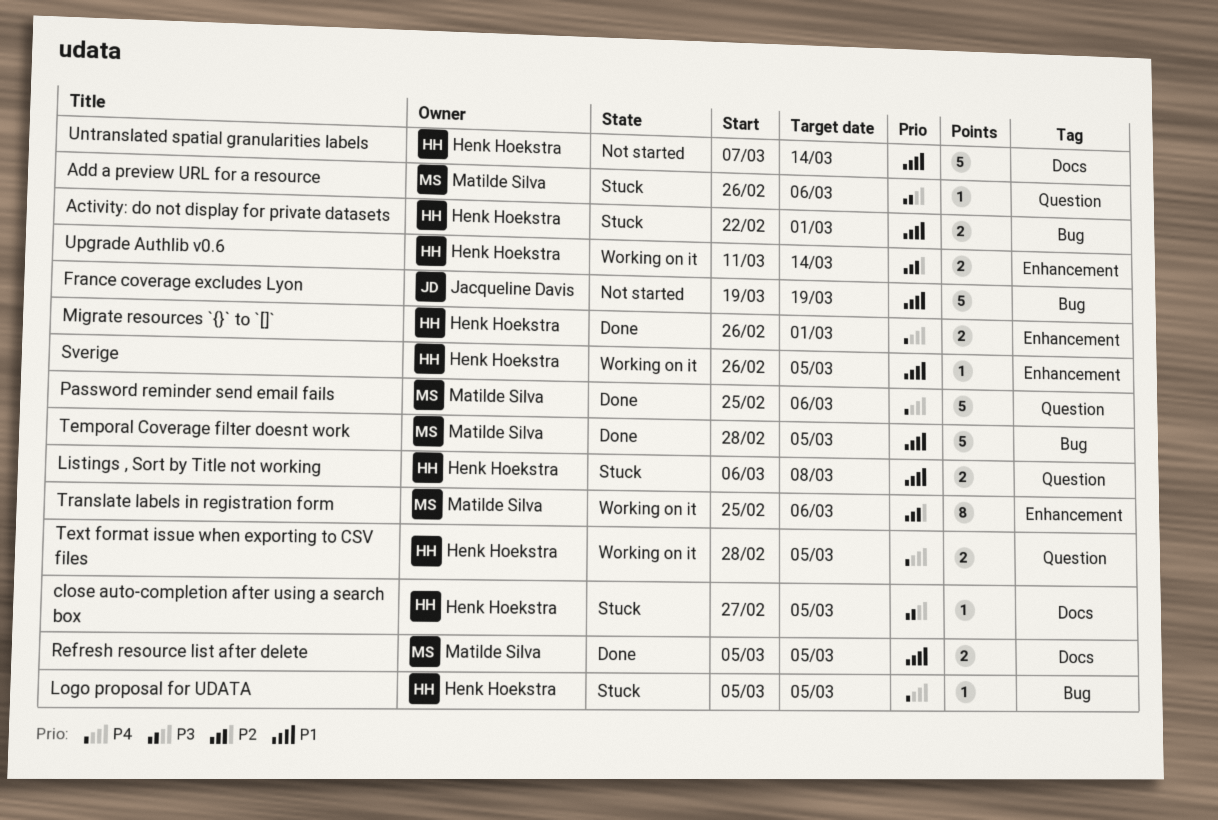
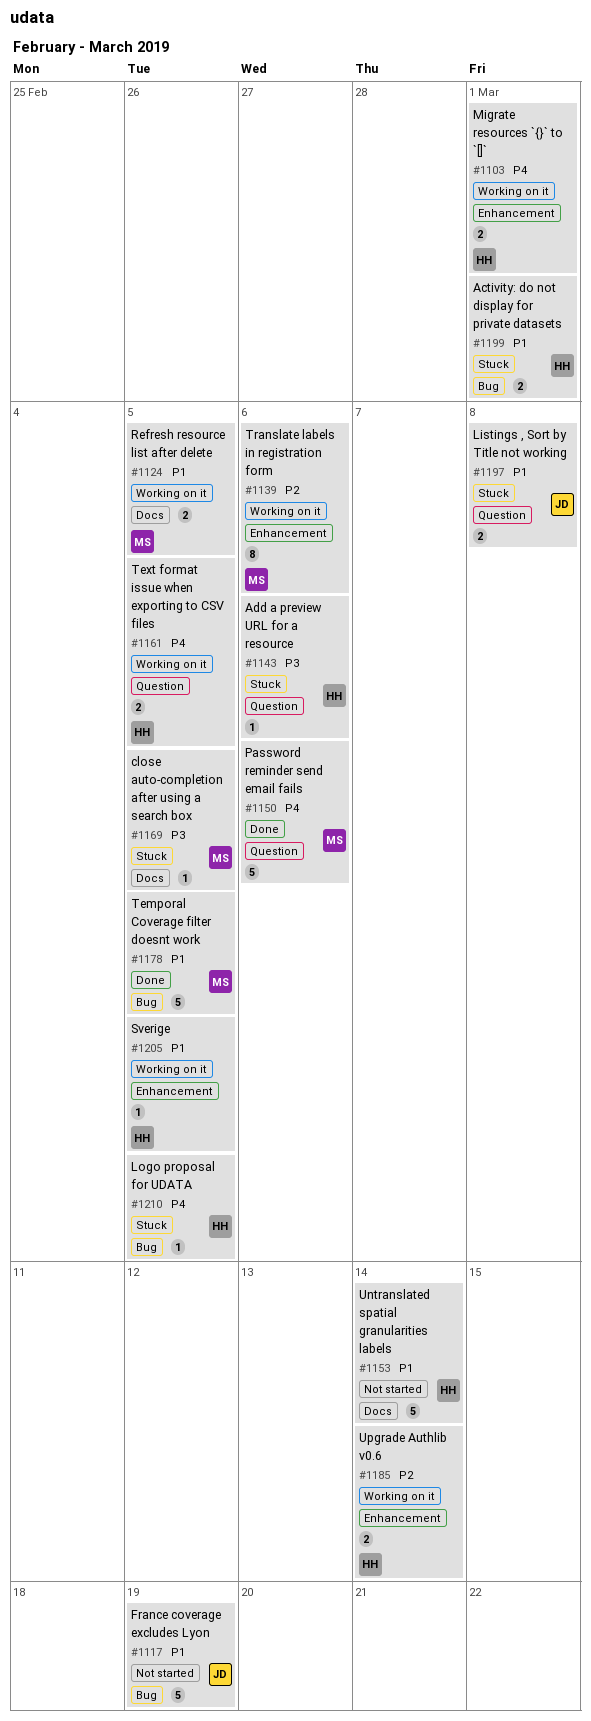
Add a preview URL for a resource, owner: Matilde Silva -> Henk Hoekstra
close auto-completion after using a search box, owner: Henk Hoekstra -> Matilde Silva
Listings , Sort by Title not working, owner: Henk Hoekstra -> Jacqueline Davis
Migrate resources `{}` to `[]`, status: Done -> Working on it
Refresh resource list after delete, status: Done -> Working on it

